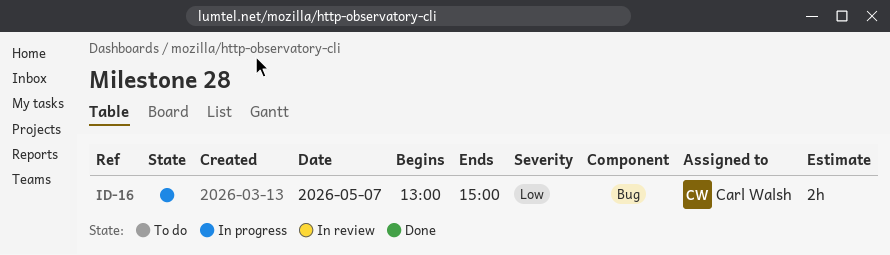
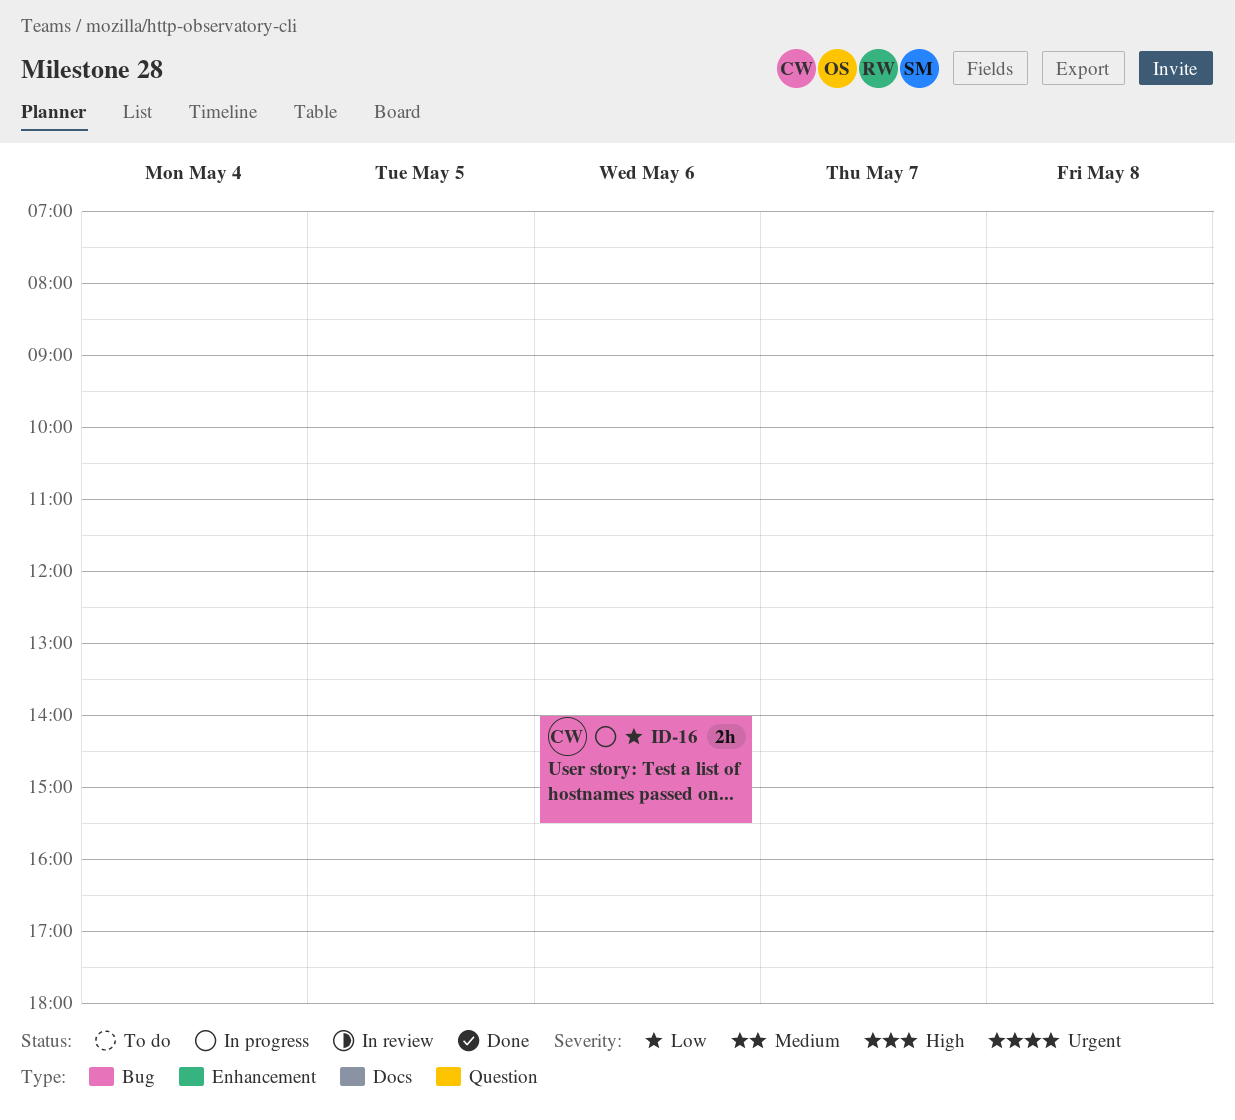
ID-16, day: May 7 -> May 6
ID-16, begins: 13:00 -> 14:00
ID-16, ends: 15:00 -> 15:30

